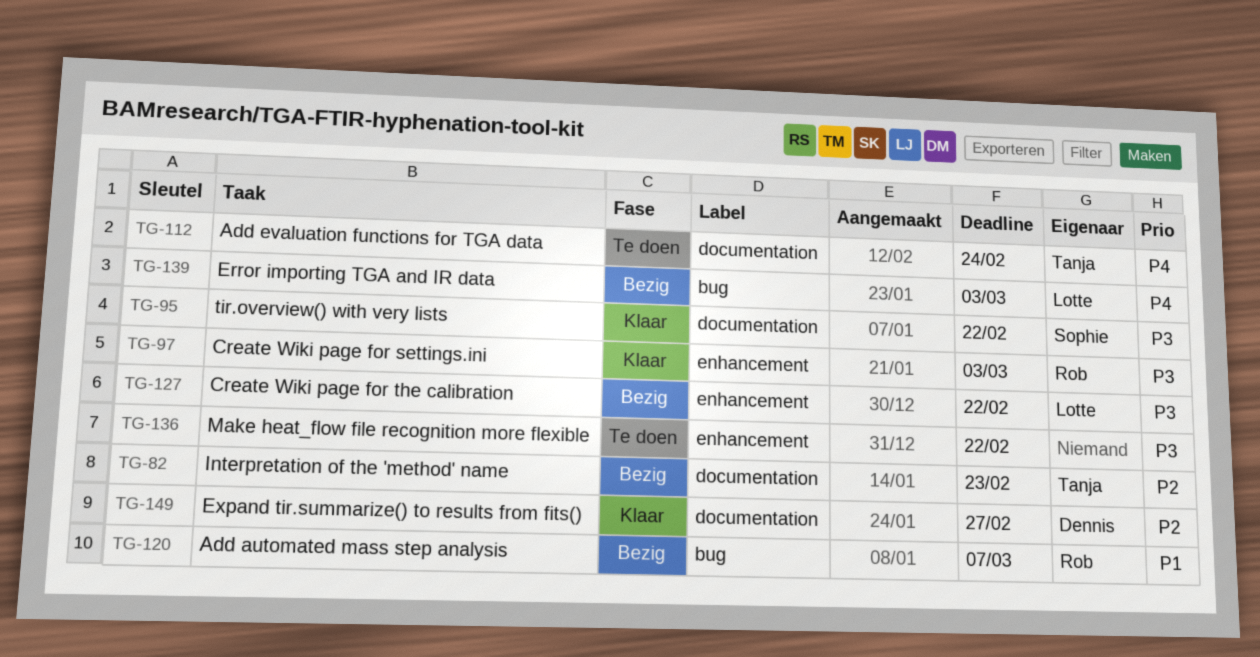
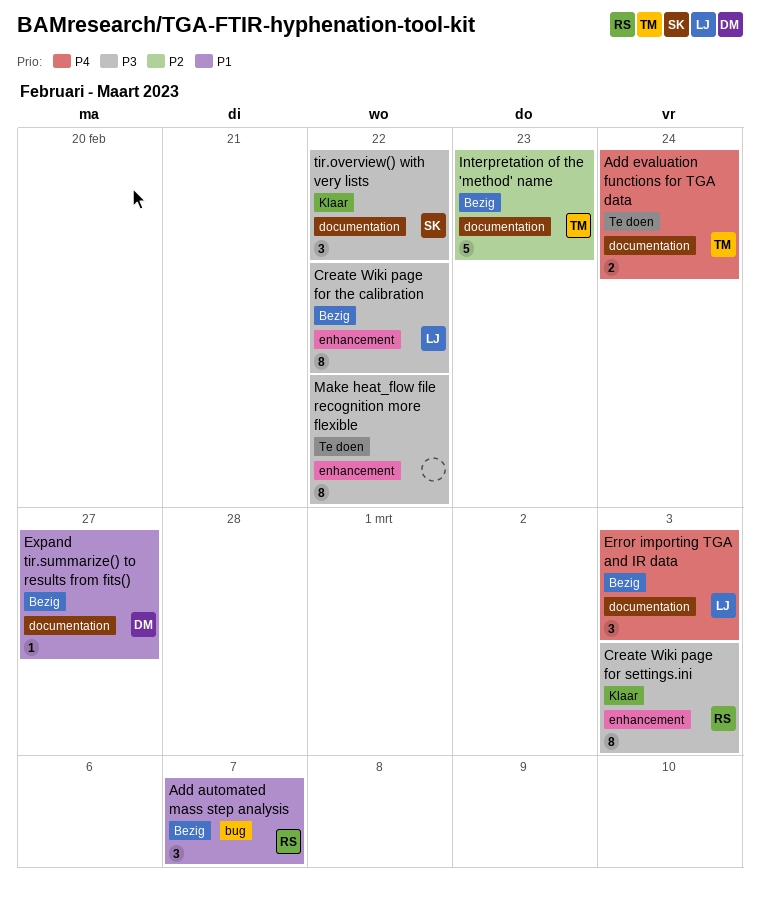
Error importing TGA and IR data, label: bug -> documentation
Expand tir.summarize() to results from fits(), status: Klaar -> Bezig
Expand tir.summarize() to results from fits(), priority: P2 -> P1

